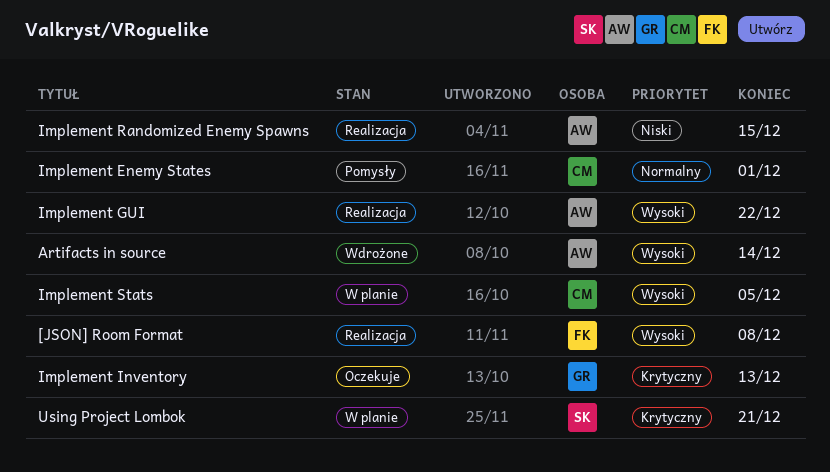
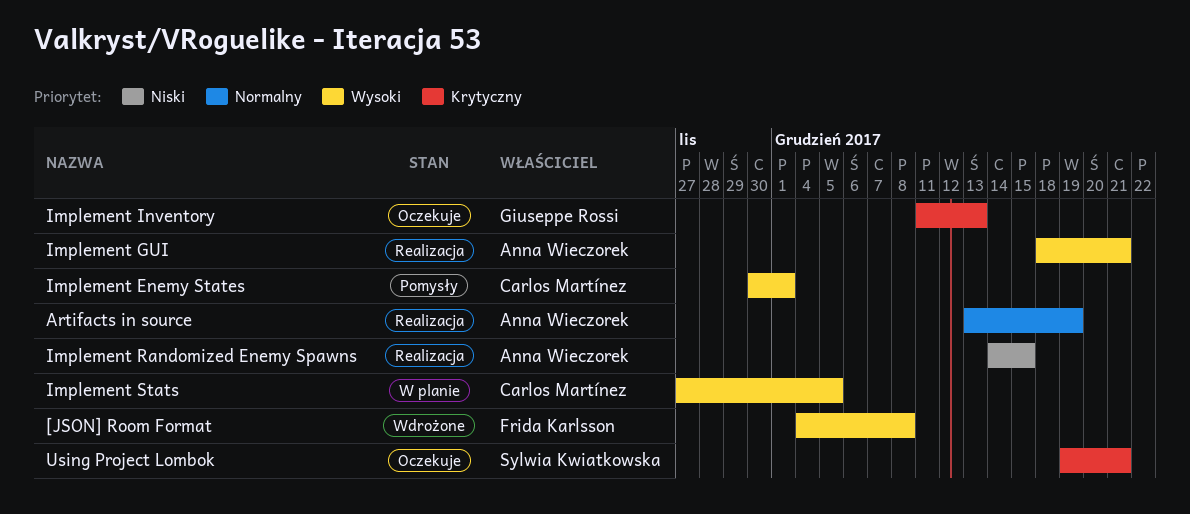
[JSON] Room Format, status: Realizacja -> Wdrożone
Artifacts in source, status: Wdrożone -> Realizacja
Artifacts in source, priority: Wysoki -> Normalny
Artifacts in source, due: Dec 14 -> Dec 19
Implement Enemy States, priority: Normalny -> Wysoki
Implement GUI, due: Dec 22 -> Dec 21
Using Project Lombok, status: W planie -> Oczekuje

